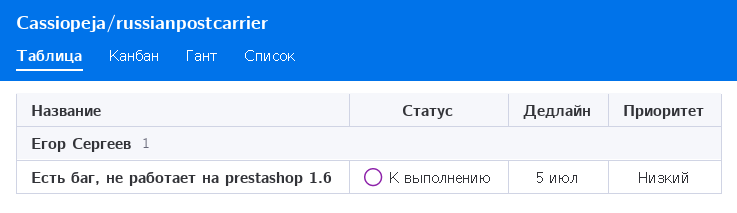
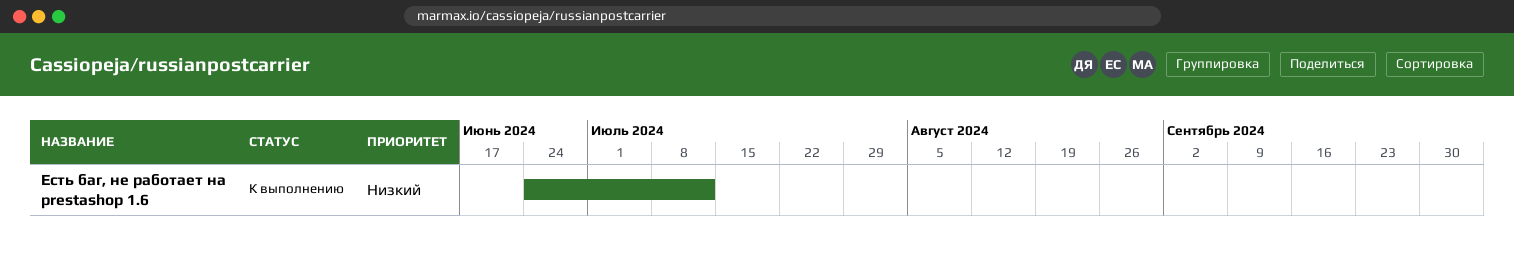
Есть баг, не работает на prestashop 1.6, due: Jul 5 -> Jul 12

